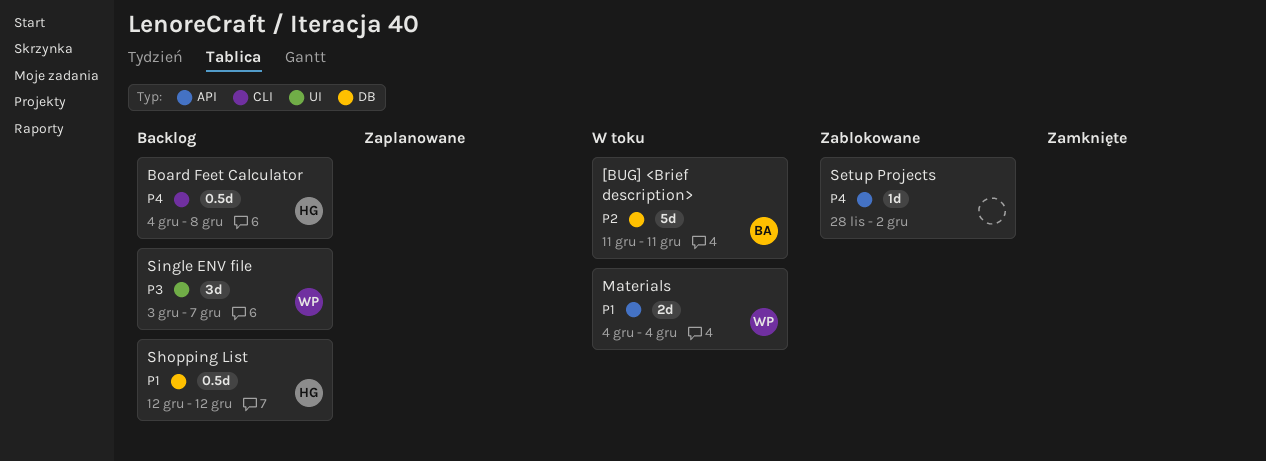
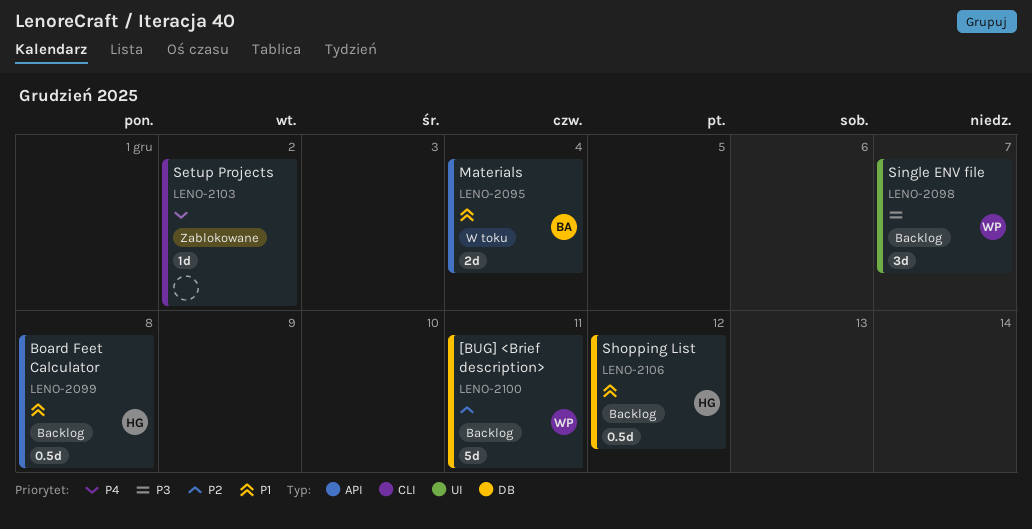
[BUG] <Brief description>, status: W toku -> Backlog
[BUG] <Brief description>, owner: BA -> WP
Board Feet Calculator, priority: P4 -> P1
Board Feet Calculator, label: CLI -> API
Materials, owner: WP -> BA
Setup Projects, label: API -> CLI

